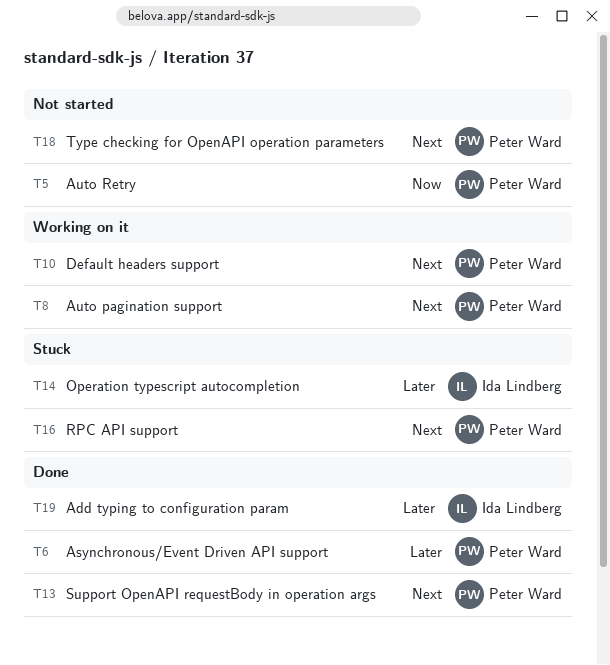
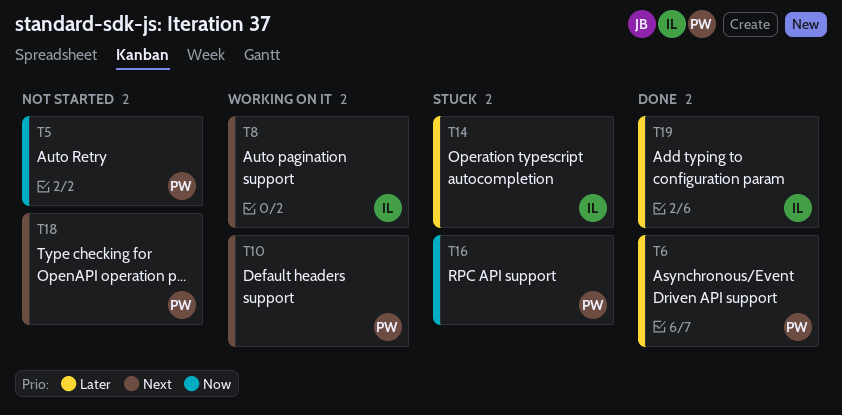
T8, owner: Peter Ward -> Ida Lindberg
T13: present -> none
T16, priority: Next -> Now

